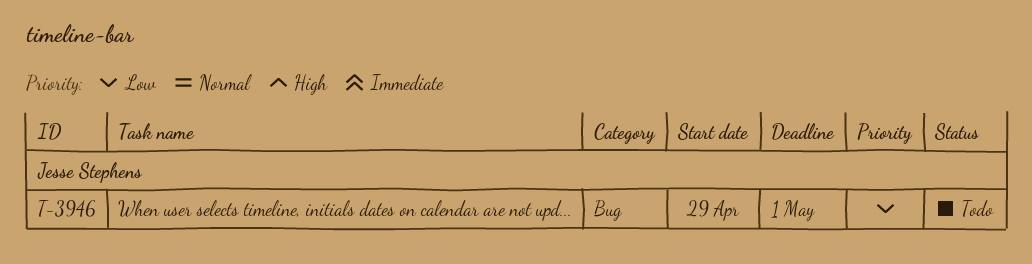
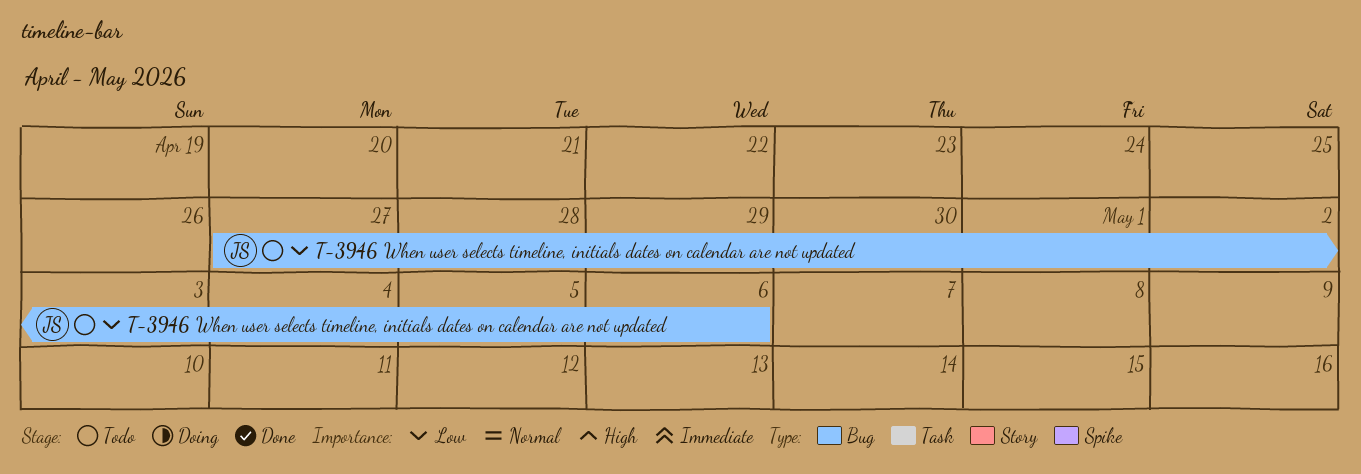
T-3946, start: Apr 29 -> Apr 27
T-3946, due: May 1 -> May 6

